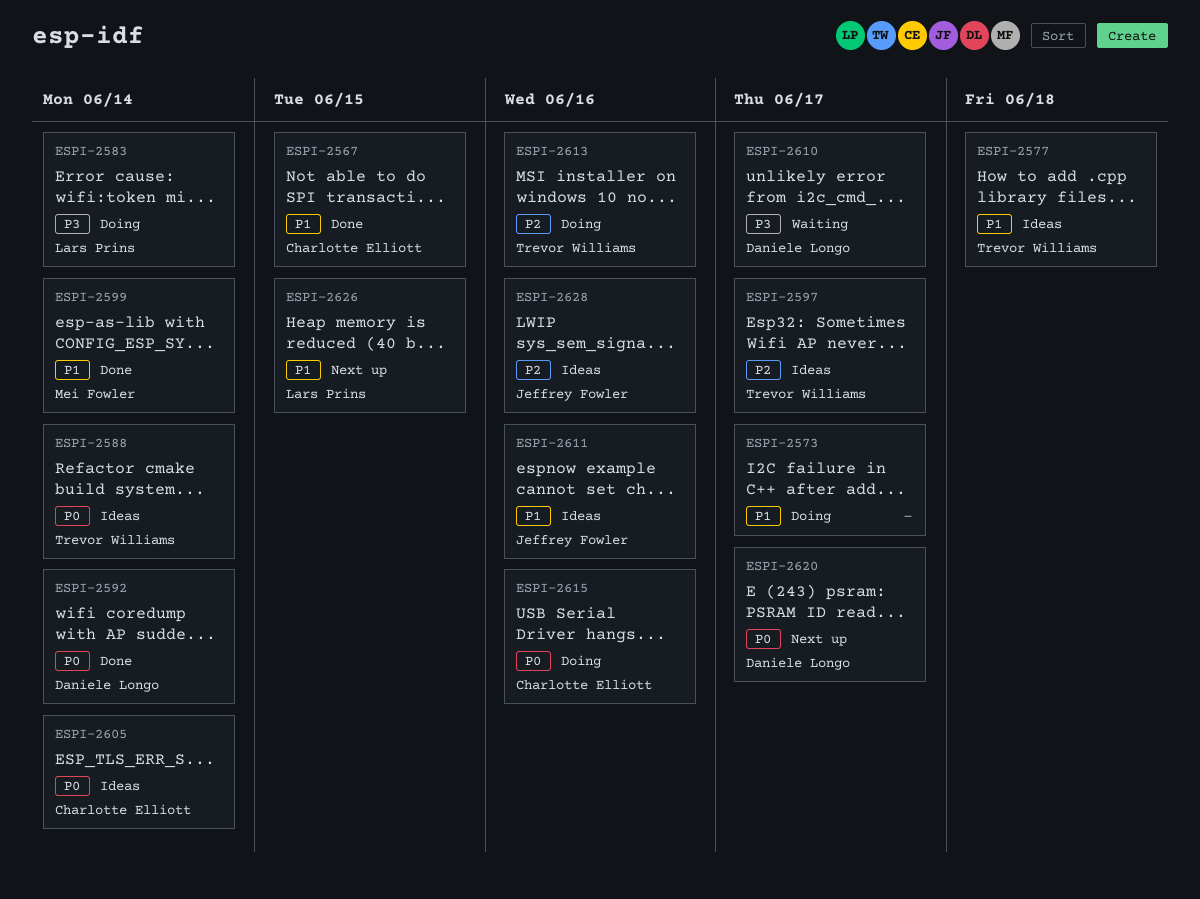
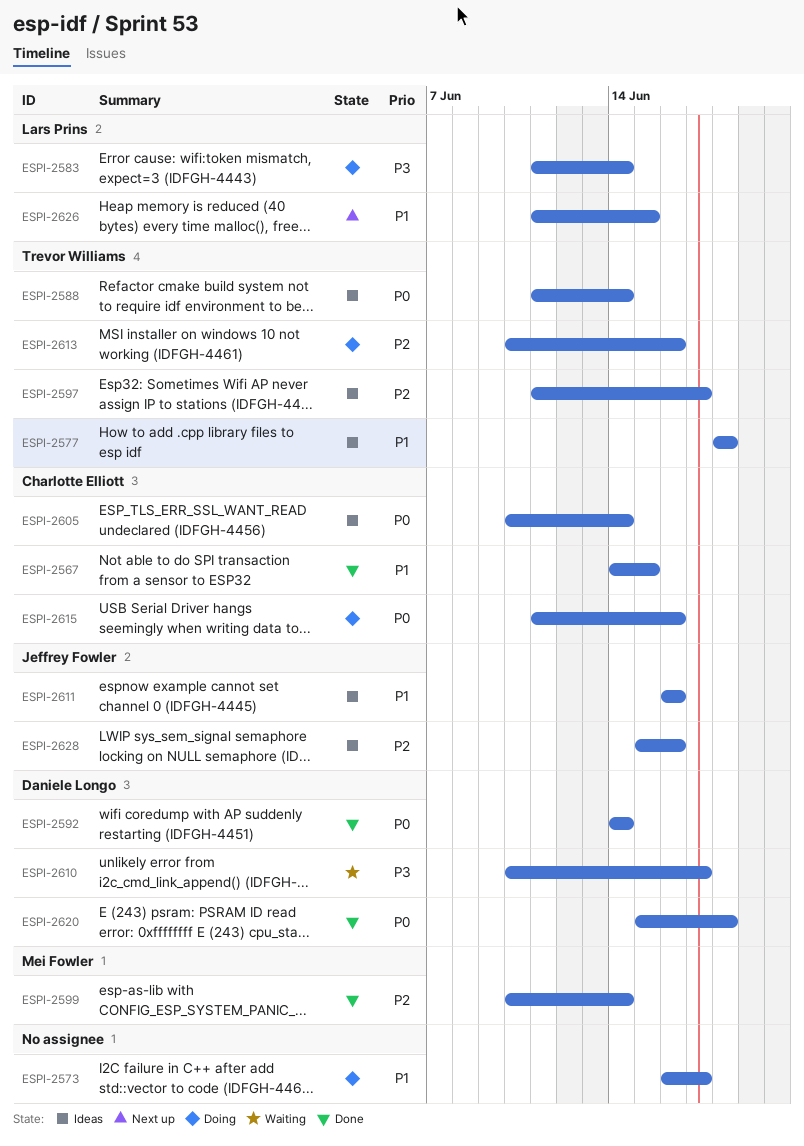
ESPI-2599, priority: P1 -> P2
ESPI-2620, status: Next up -> Done
ESPI-2620, due: Jun 17 -> Jun 18

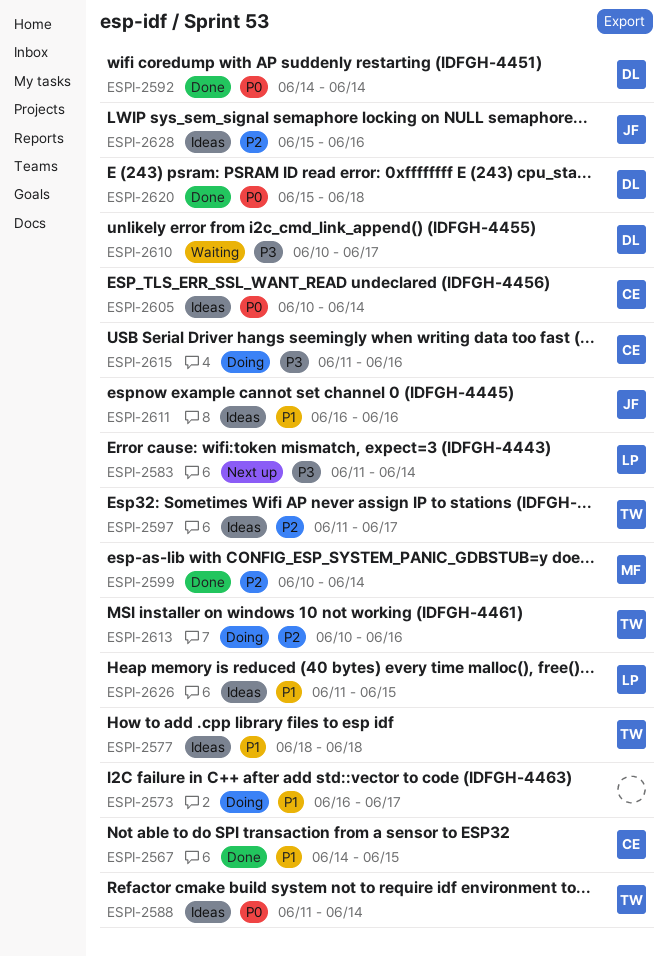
ESPI-2583, status: Doing -> Next up
ESPI-2615, priority: P0 -> P3
ESPI-2626, status: Next up -> Ideas

